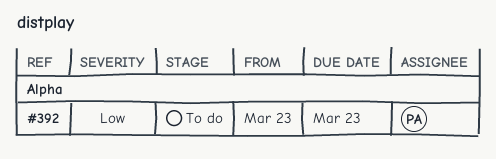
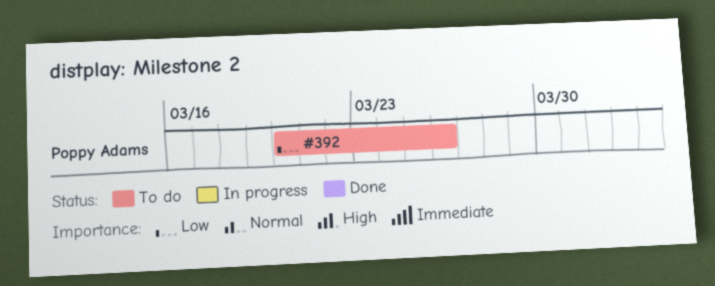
#392, start: Mar 23 -> Mar 20
#392, due: Mar 23 -> Mar 26

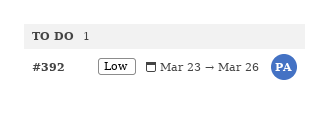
#392, start: Mar 20 -> Mar 23

